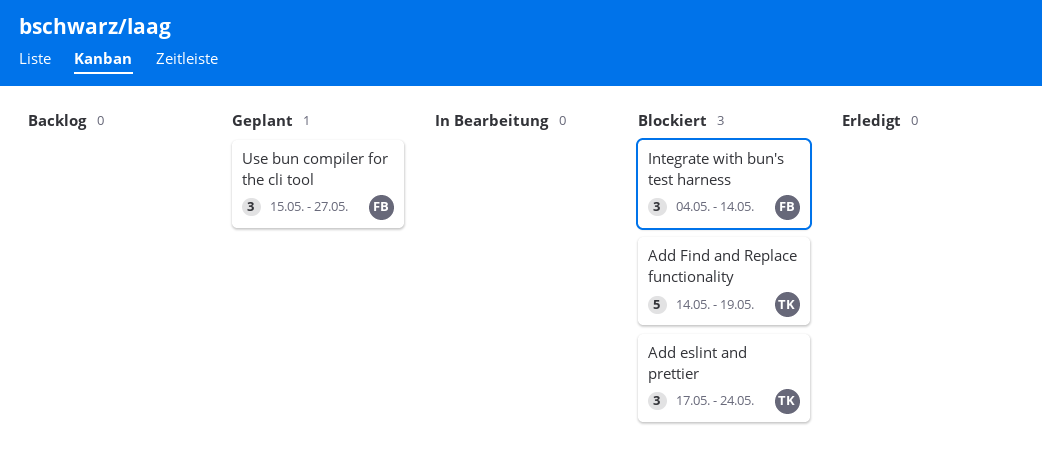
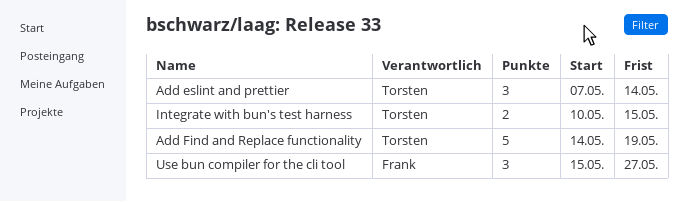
Add eslint and prettier, start: May 17 -> May 7
Add eslint and prettier, due: May 24 -> May 14
Integrate with bun's test harness, owner: Frank -> Torsten
Integrate with bun's test harness, estimate: 3 -> 2
Integrate with bun's test harness, start: May 4 -> May 10
Integrate with bun's test harness, due: May 14 -> May 15

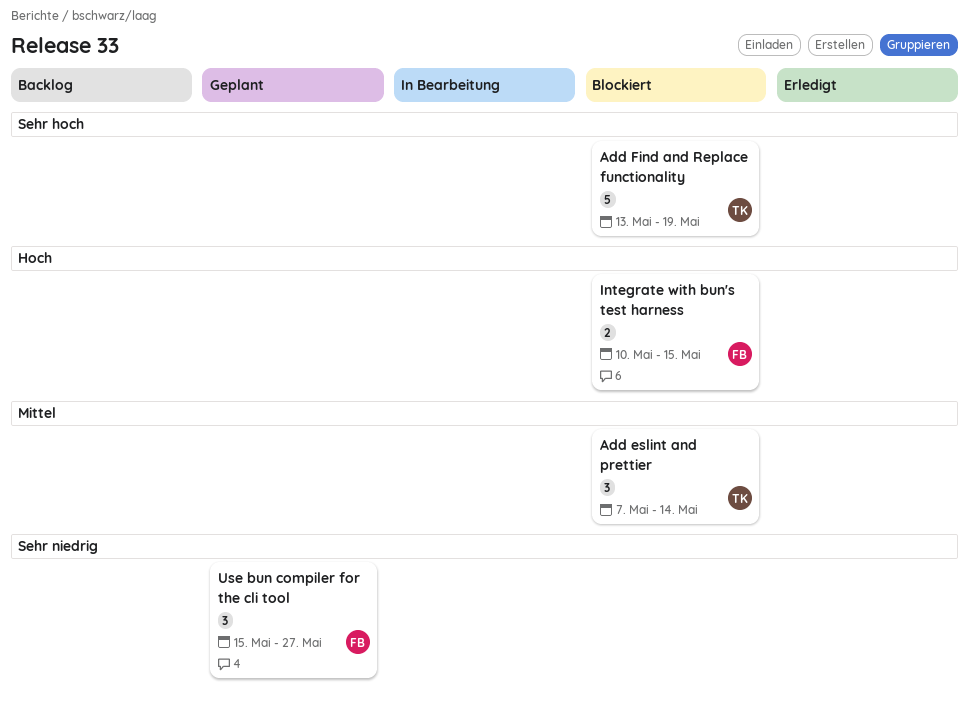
Add Find and Replace functionality, start: May 14 -> May 13
Integrate with bun's test harness, owner: Torsten -> Frank

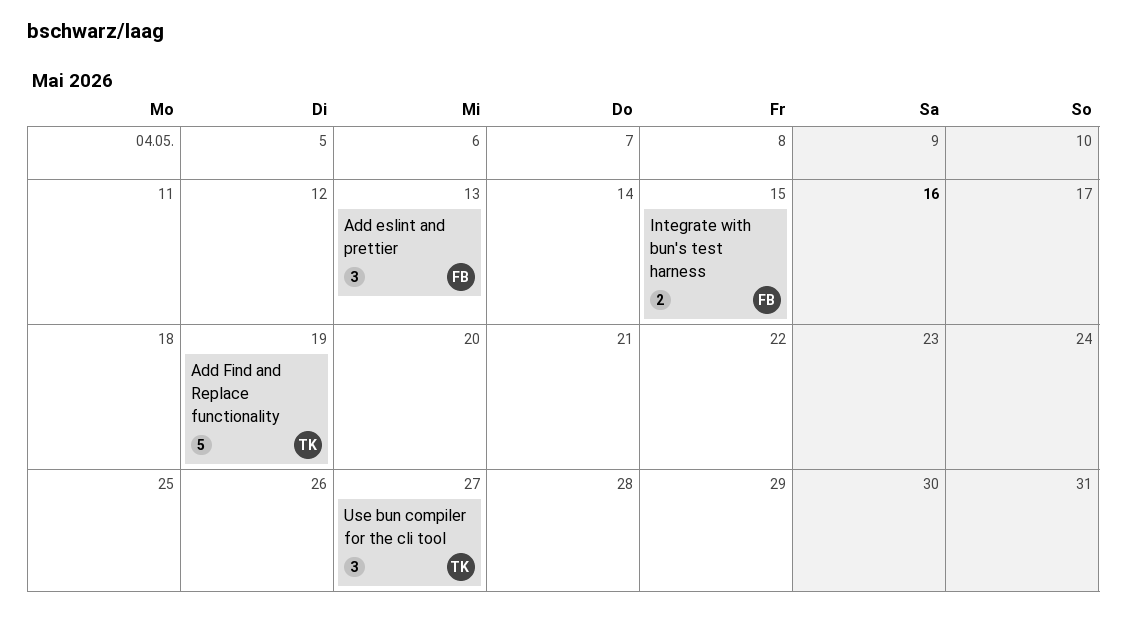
Add eslint and prettier, owner: TK -> FB
Add eslint and prettier, due: May 14 -> May 13
Use bun compiler for the cli tool, owner: FB -> TK

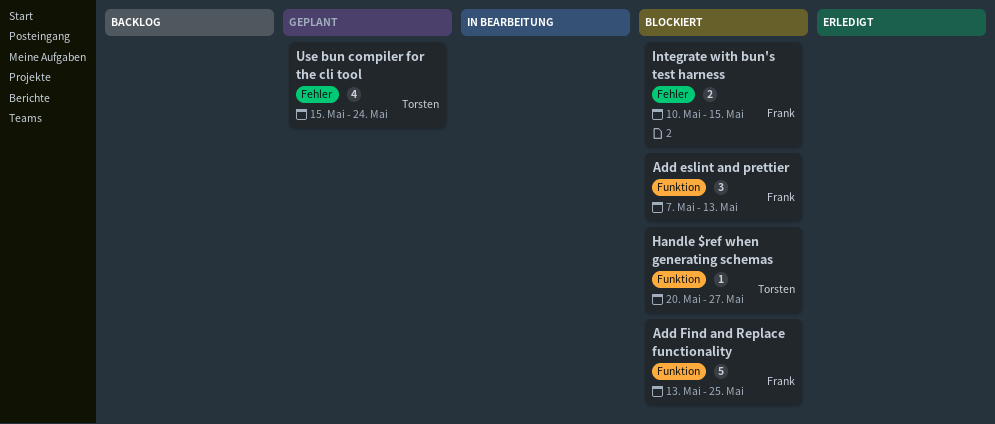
Add Find and Replace functionality, owner: Torsten -> Frank
Add Find and Replace functionality, due: May 19 -> May 25
Handle $ref when generating schemas: none -> present
Use bun compiler for the cli tool, estimate: 3 -> 4
Use bun compiler for the cli tool, due: May 27 -> May 24

